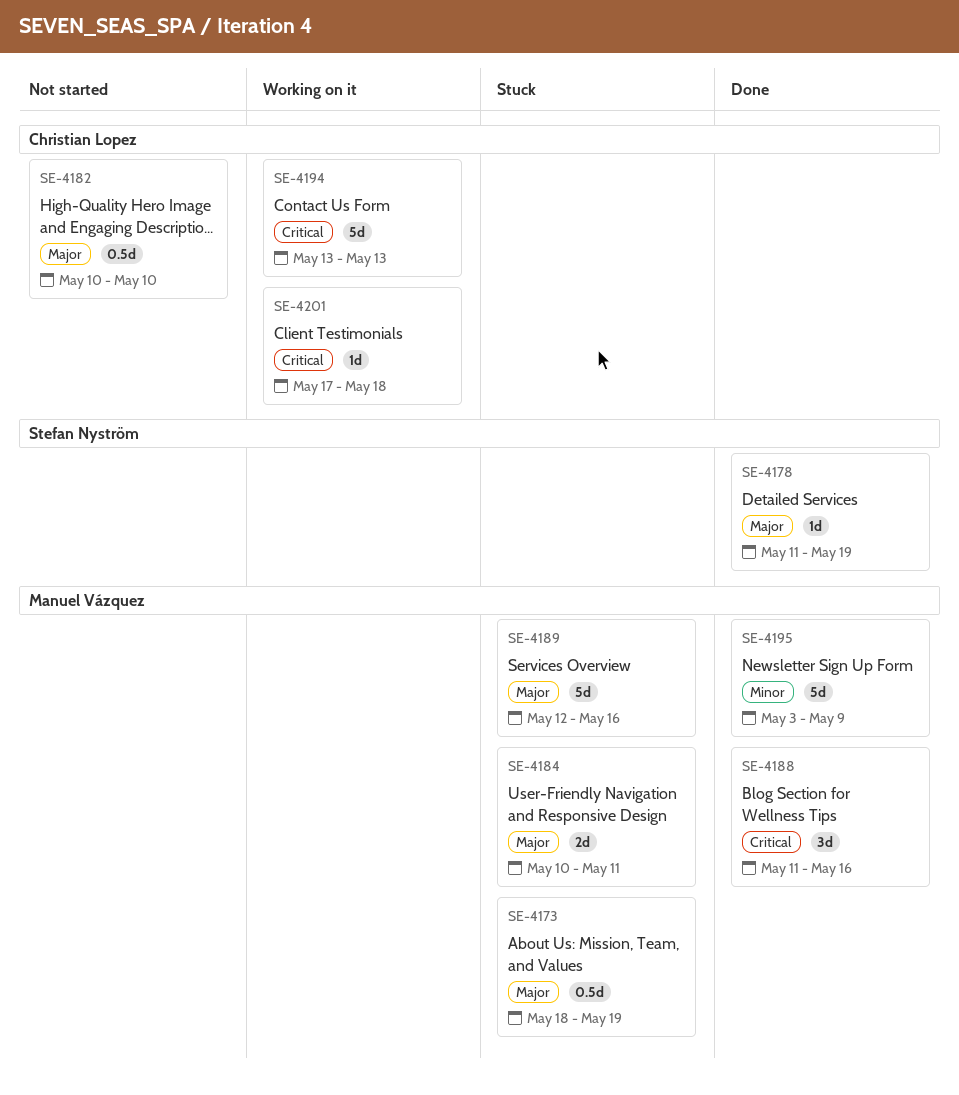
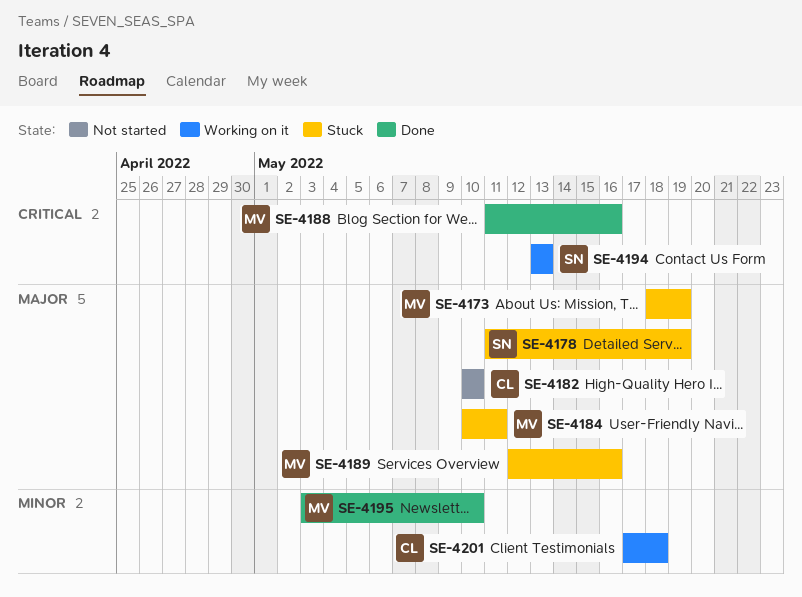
SE-4178, status: Done -> Stuck
SE-4194, owner: Christian Lopez -> Stefan Nyström
SE-4195, due: May 9 -> May 10
SE-4201, priority: Critical -> Minor

